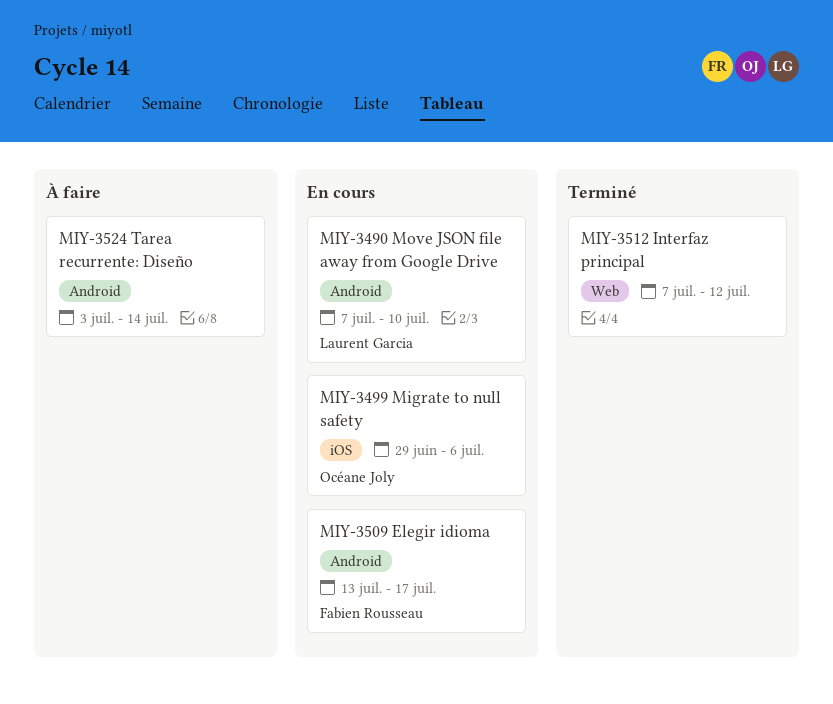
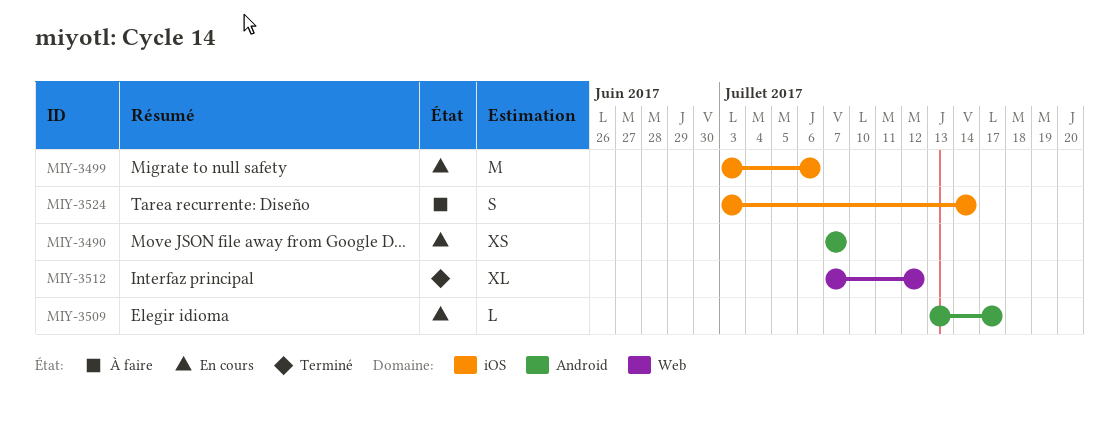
MIY-3490, due: Jul 10 -> Jul 7
MIY-3499, start: Jun 29 -> Jul 3
MIY-3524, label: Android -> iOS

